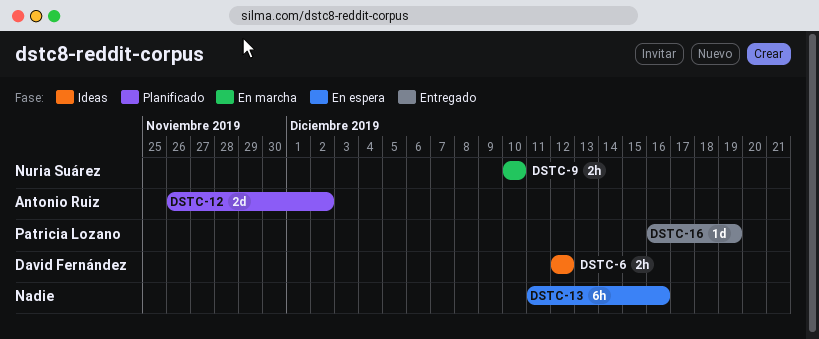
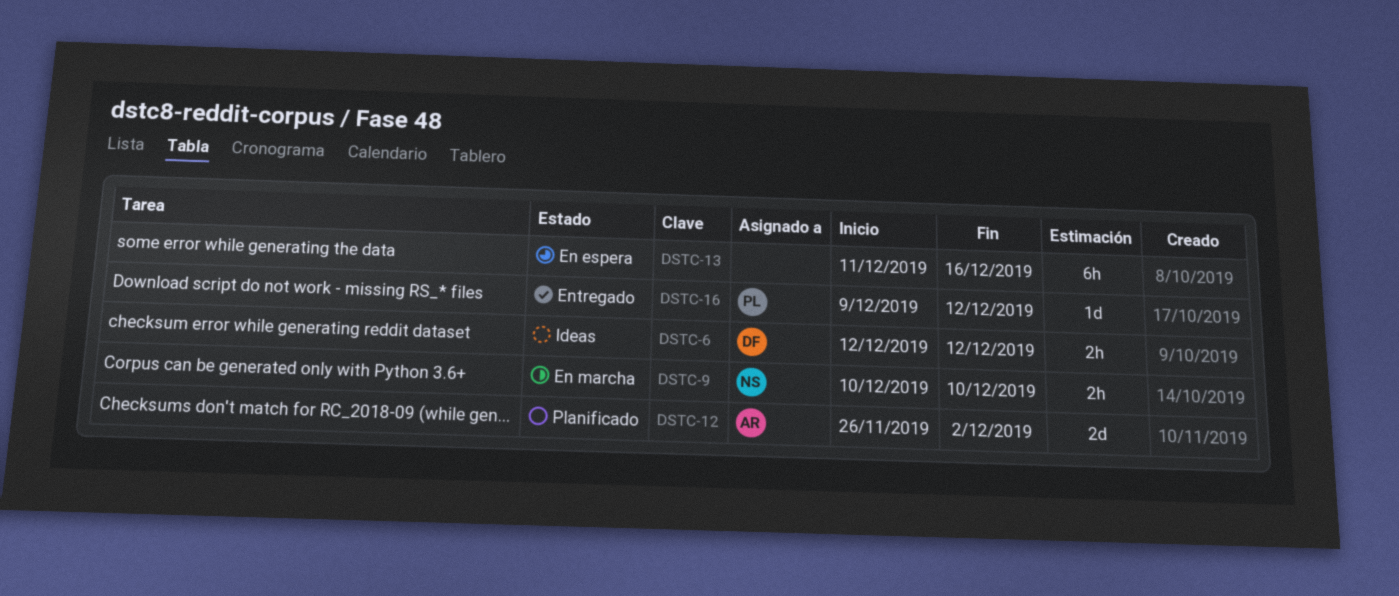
DSTC-16, start: Dec 16 -> Dec 9
DSTC-16, due: Dec 19 -> Dec 12

